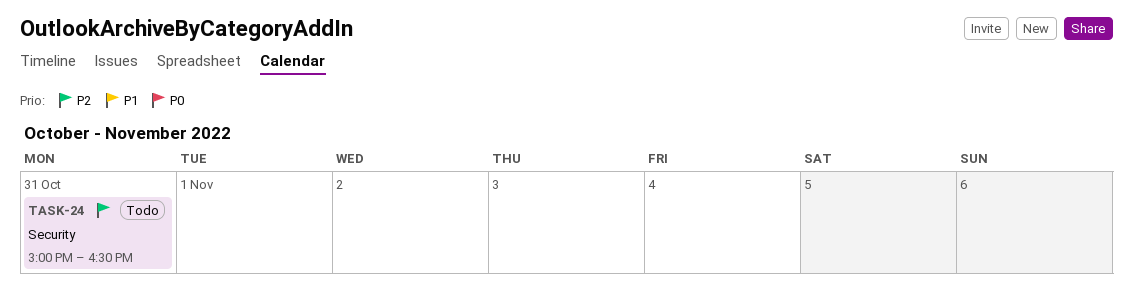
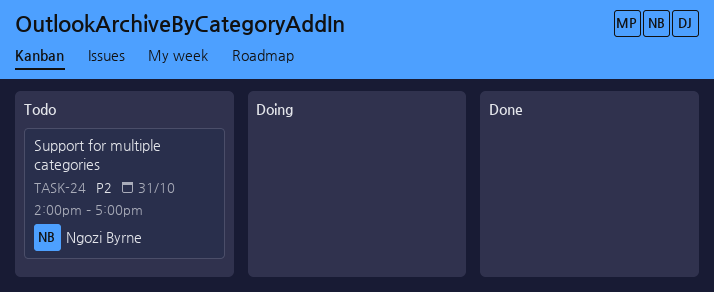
TASK-24, begins: 15:00 -> 14:00
TASK-24, ends: 16:30 -> 17:00

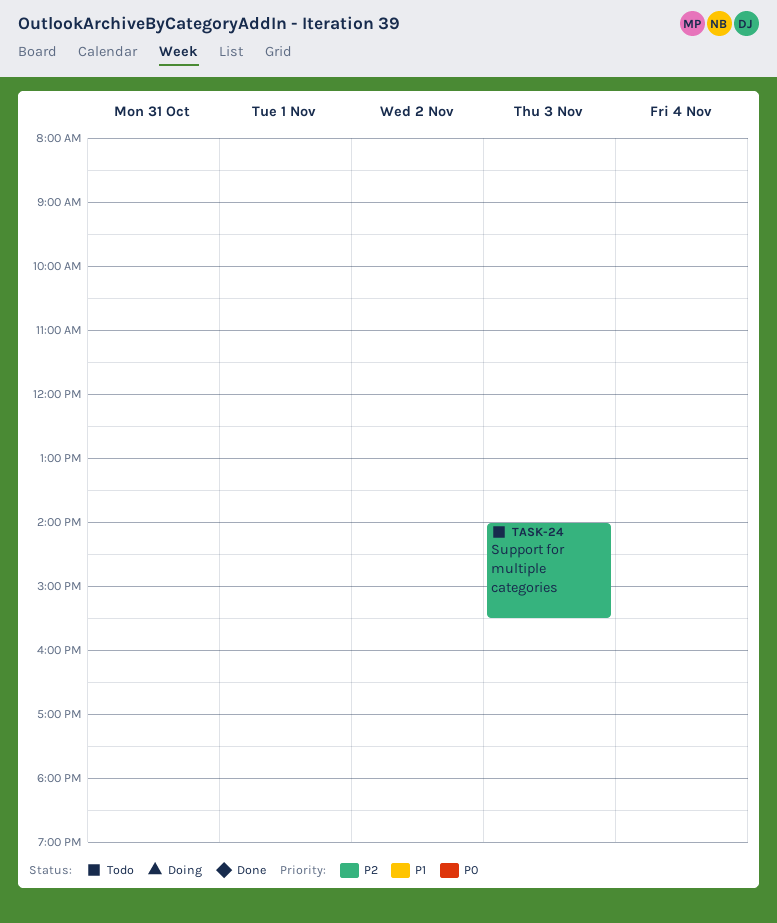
TASK-24, day: Oct 31 -> Nov 3
TASK-24, ends: 17:00 -> 15:30

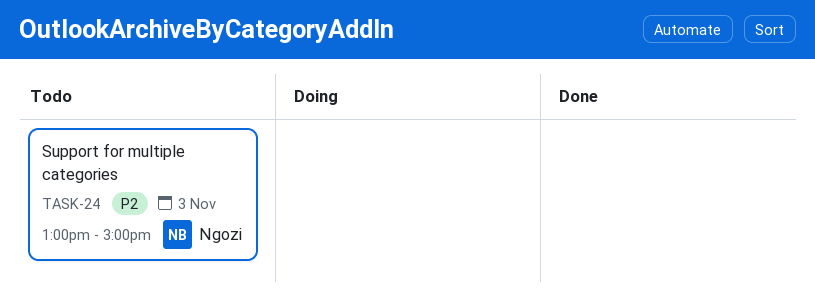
TASK-24, begins: 14:00 -> 13:00
TASK-24, ends: 15:30 -> 15:00

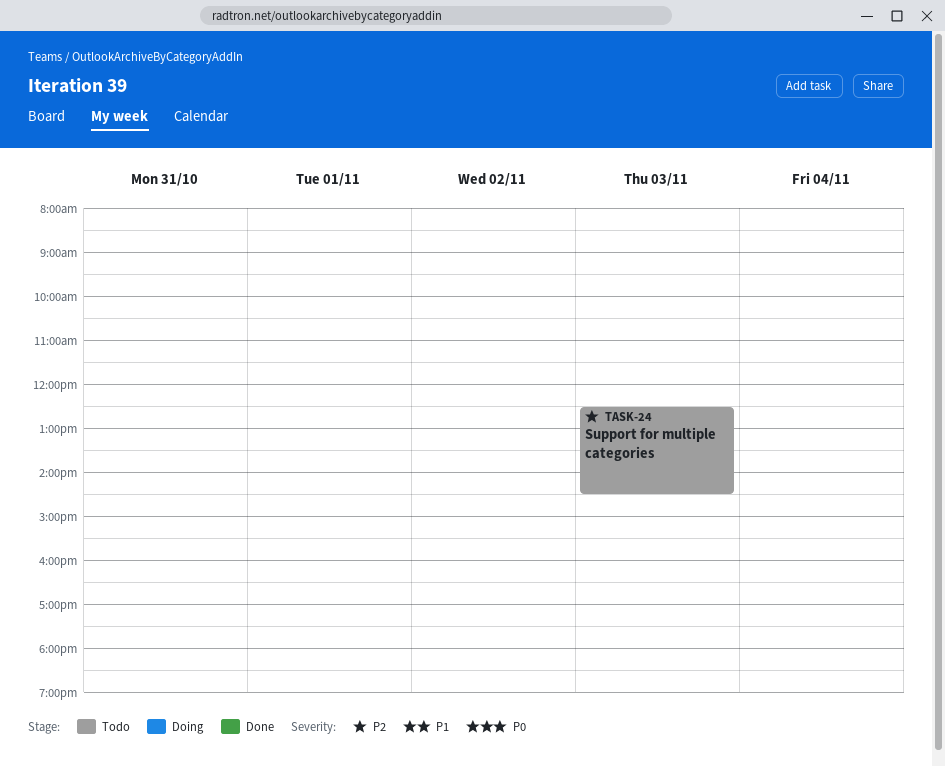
TASK-24, begins: 13:00 -> 12:30
TASK-24, ends: 15:00 -> 14:30

